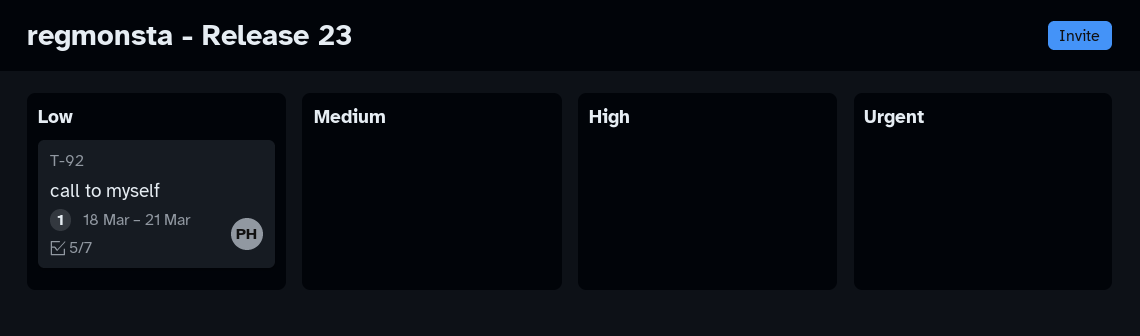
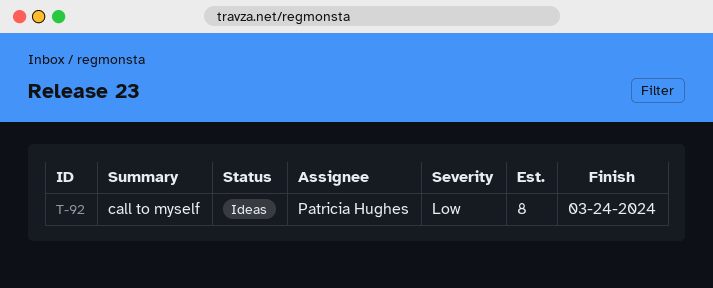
T-92, estimate: 1 -> 8
T-92, due: Mar 21 -> Mar 24

